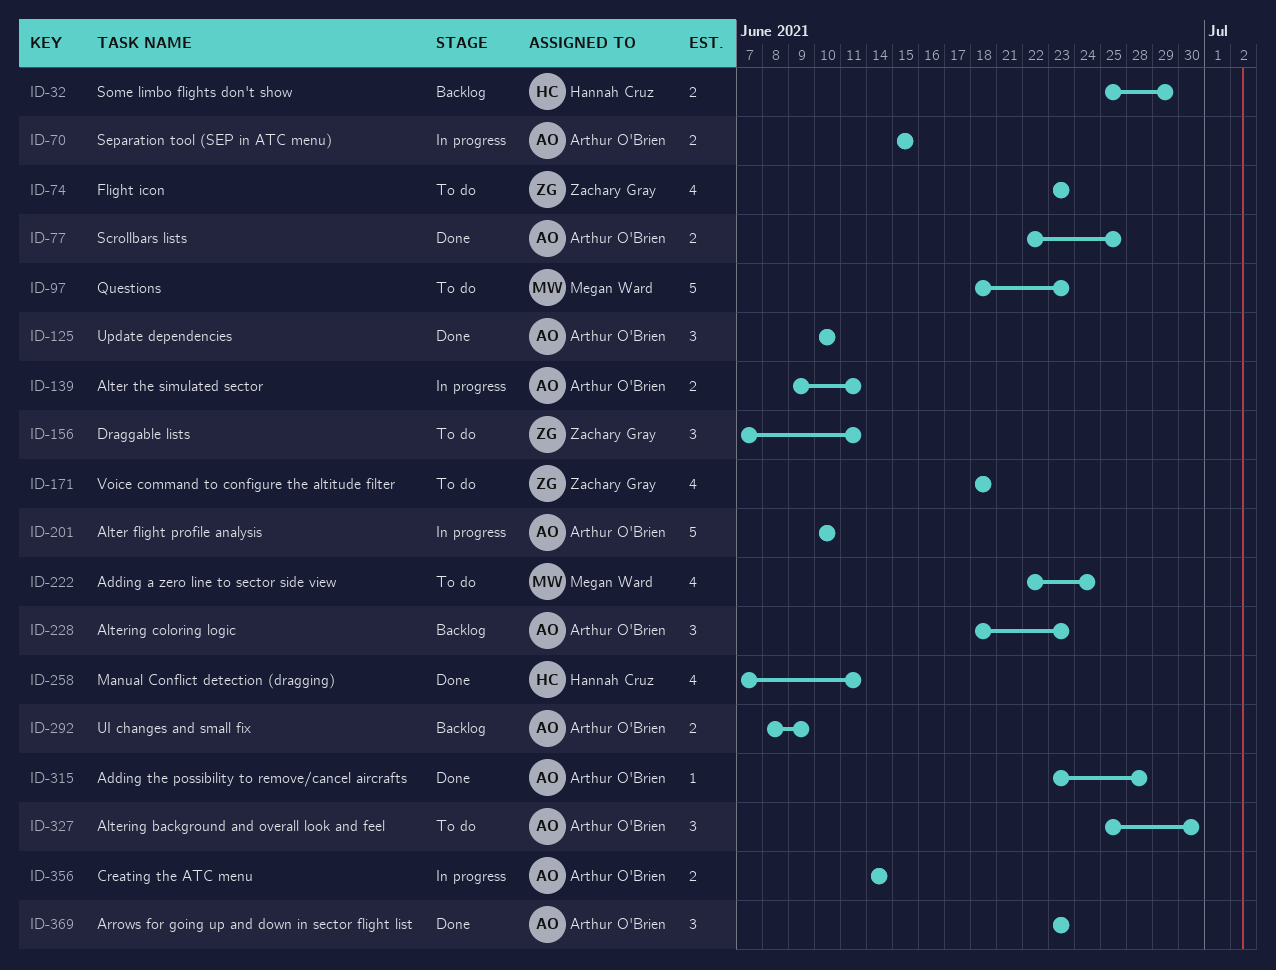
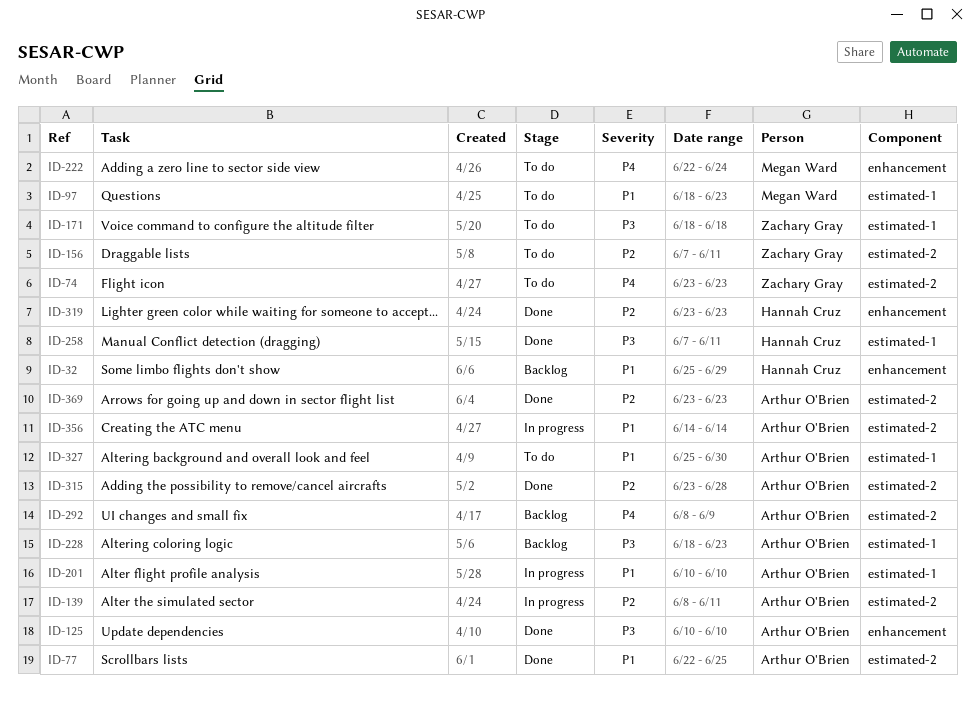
ID-70: present -> none
ID-139, start: Jun 9 -> Jun 8
ID-319: none -> present

